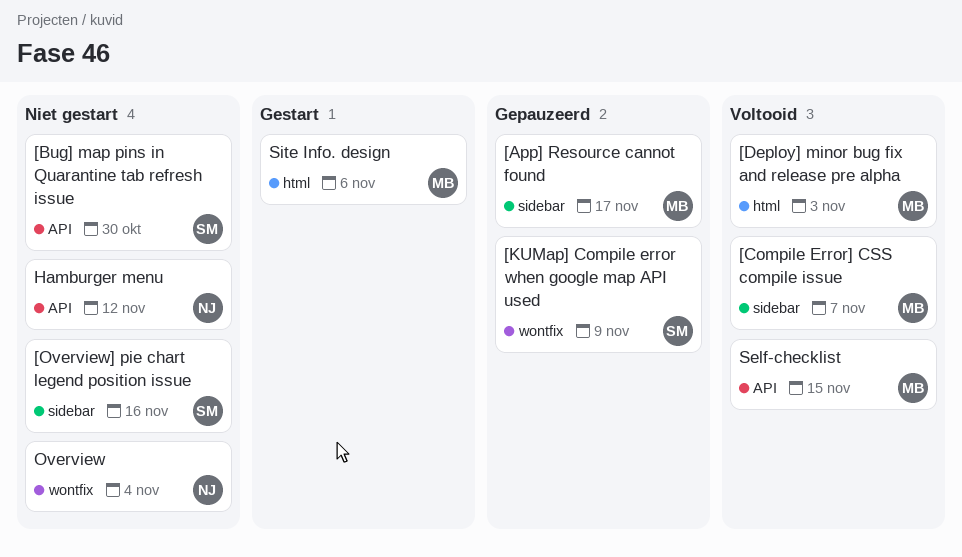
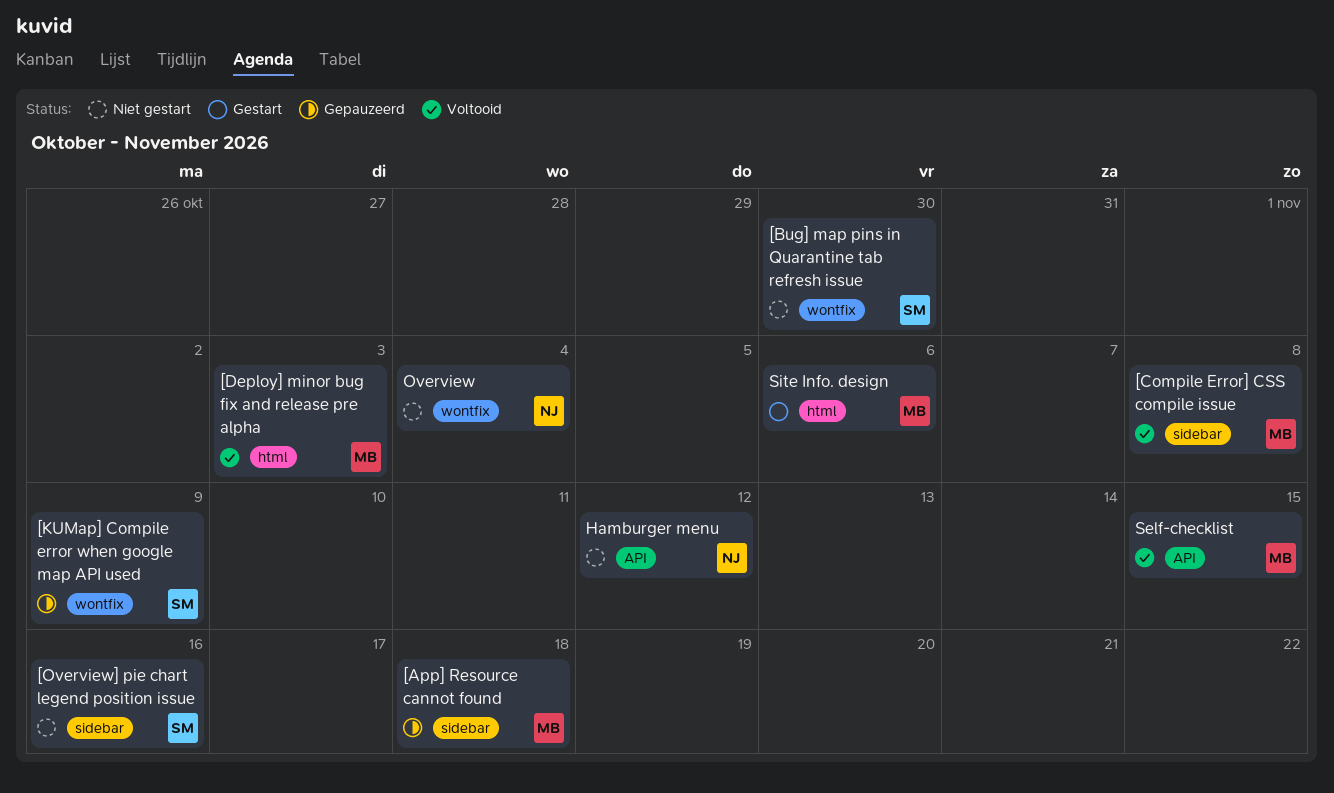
[App] Resource cannot found, due: Nov 17 -> Nov 18
[Bug] map pins in Quarantine tab refresh issue, label: API -> wontfix
[Compile Error] CSS compile issue, due: Nov 7 -> Nov 8

